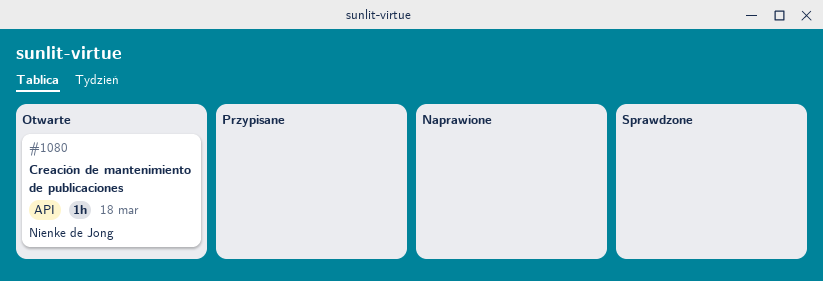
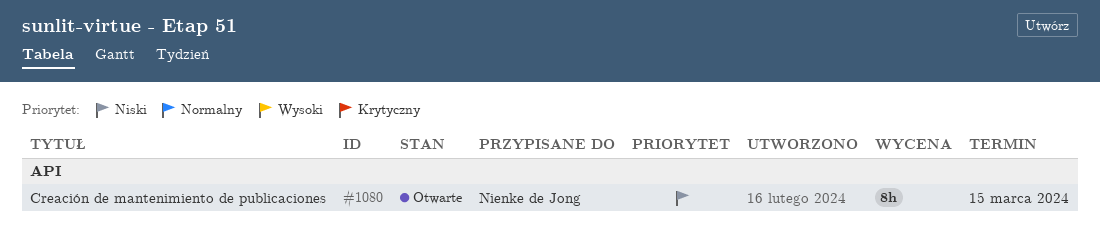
#1080, estimate: 1h -> 8h
#1080, due: Mar 18 -> Mar 15

